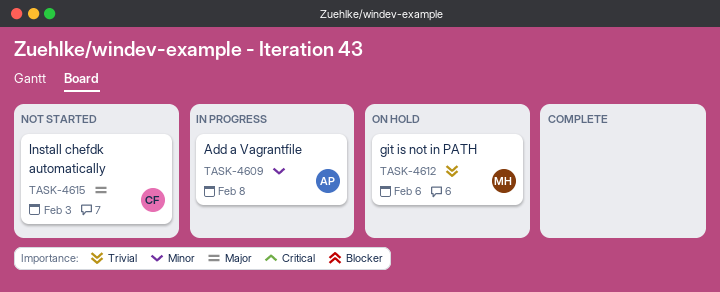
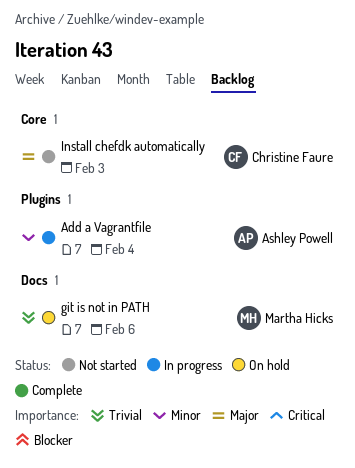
Add a Vagrantfile, due: Feb 8 -> Feb 4

